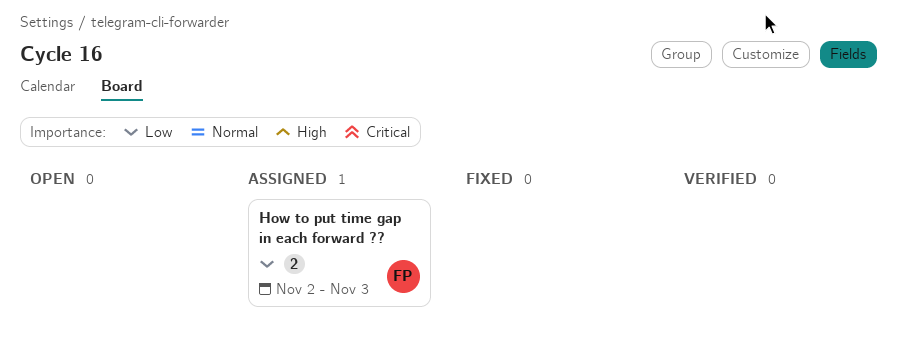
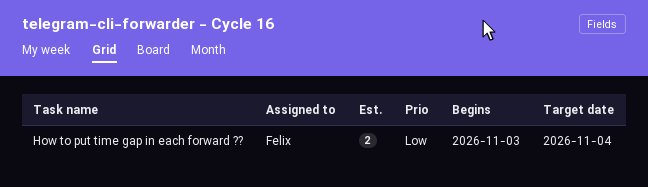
How to put time gap in each forward ??, start: Nov 2 -> Nov 3
How to put time gap in each forward ??, due: Nov 3 -> Nov 4

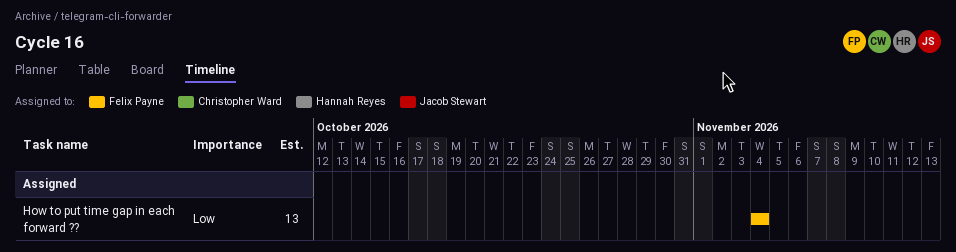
How to put time gap in each forward ??, estimate: 2 -> 13
How to put time gap in each forward ??, start: Nov 3 -> Nov 4

